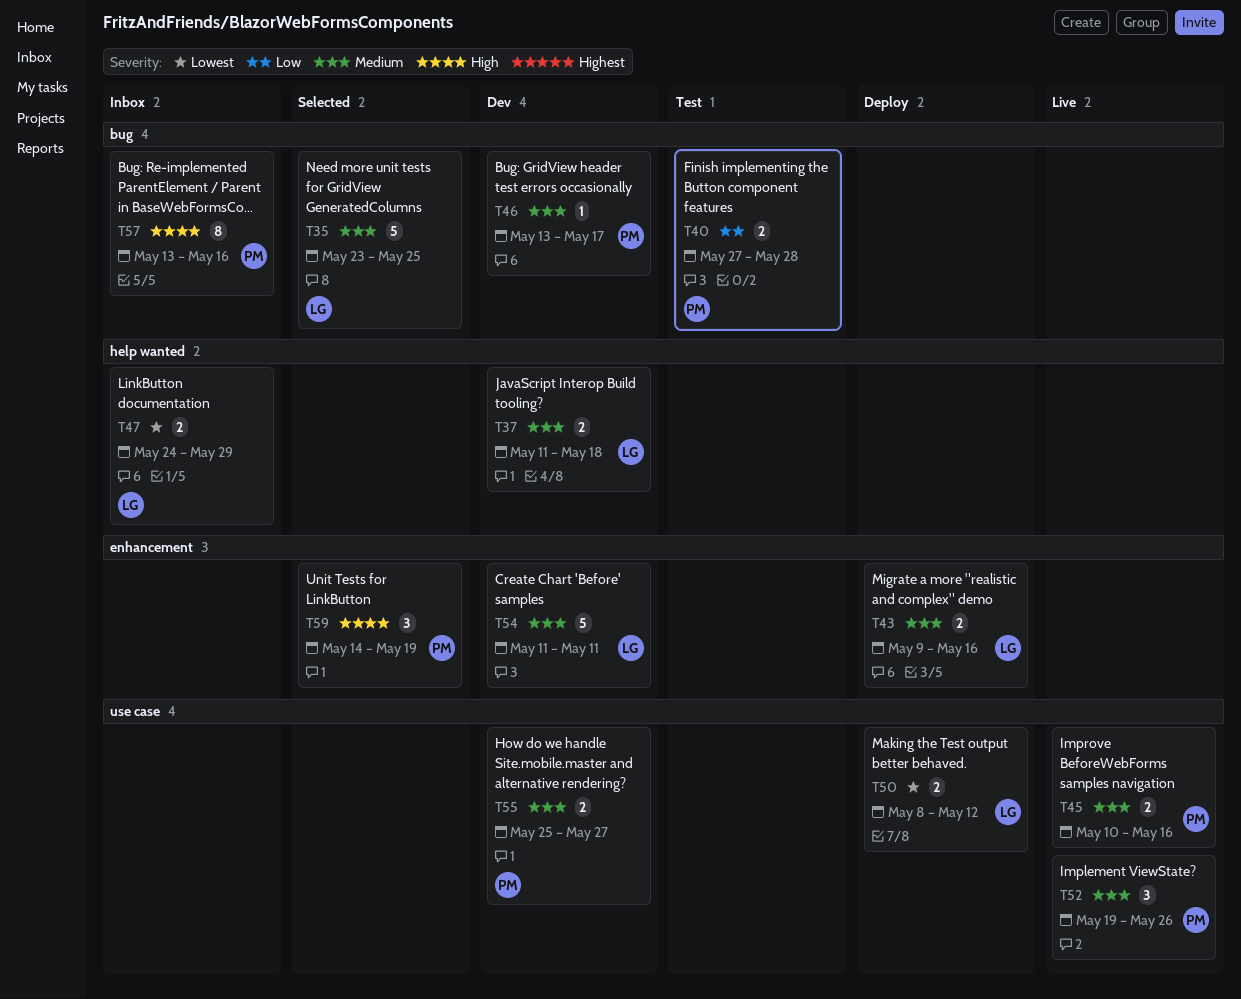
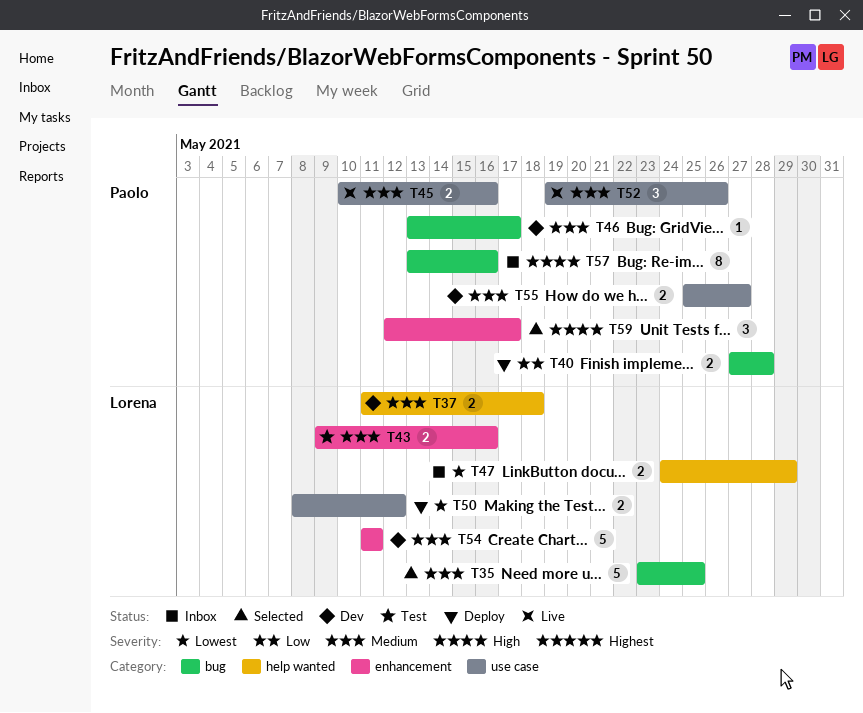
T40, status: Test -> Deploy
T43, status: Deploy -> Test
T59, start: May 14 -> May 12
T59, due: May 19 -> May 17

